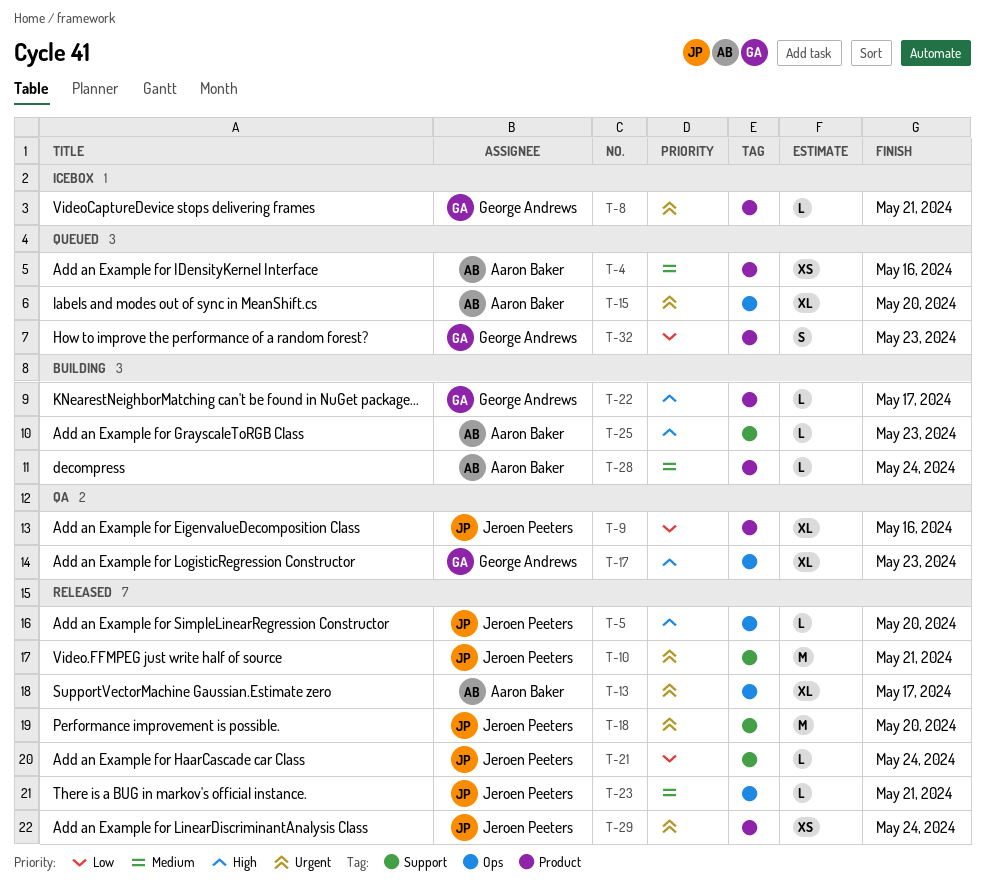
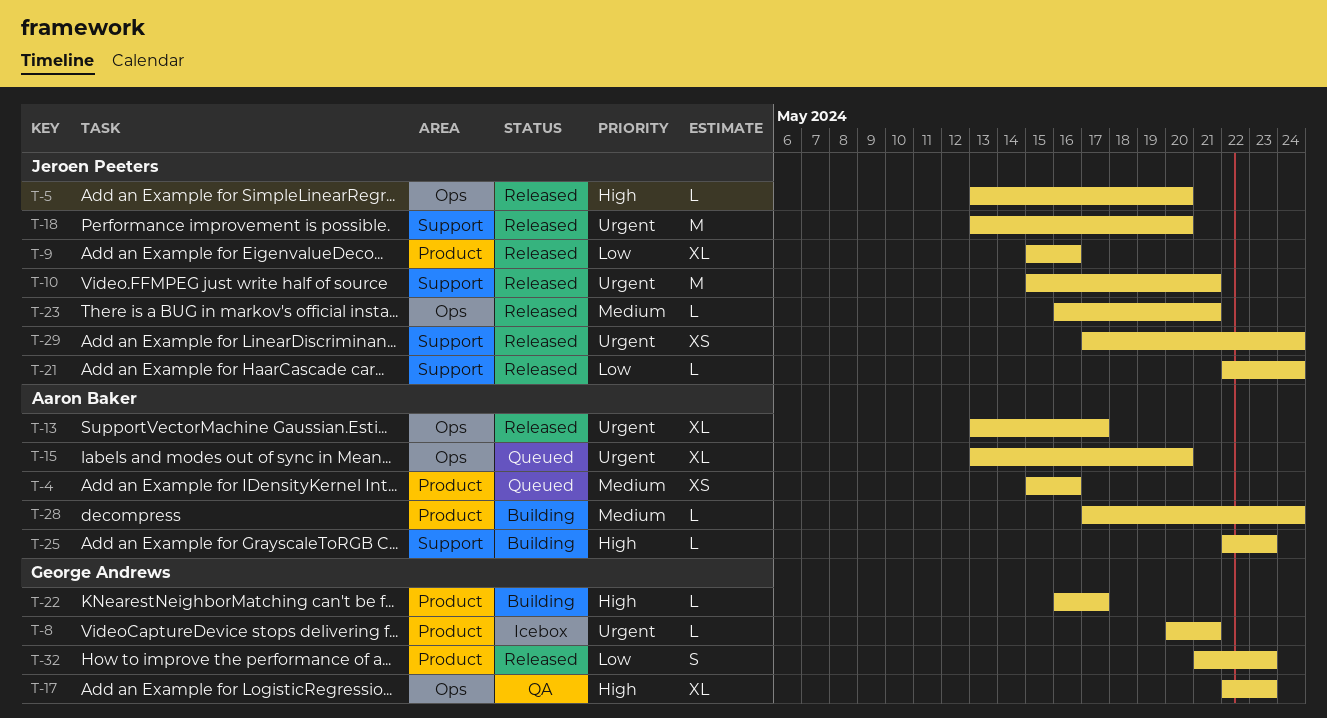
T-9, status: QA -> Released
T-29, label: Product -> Support
T-32, status: Queued -> Released

